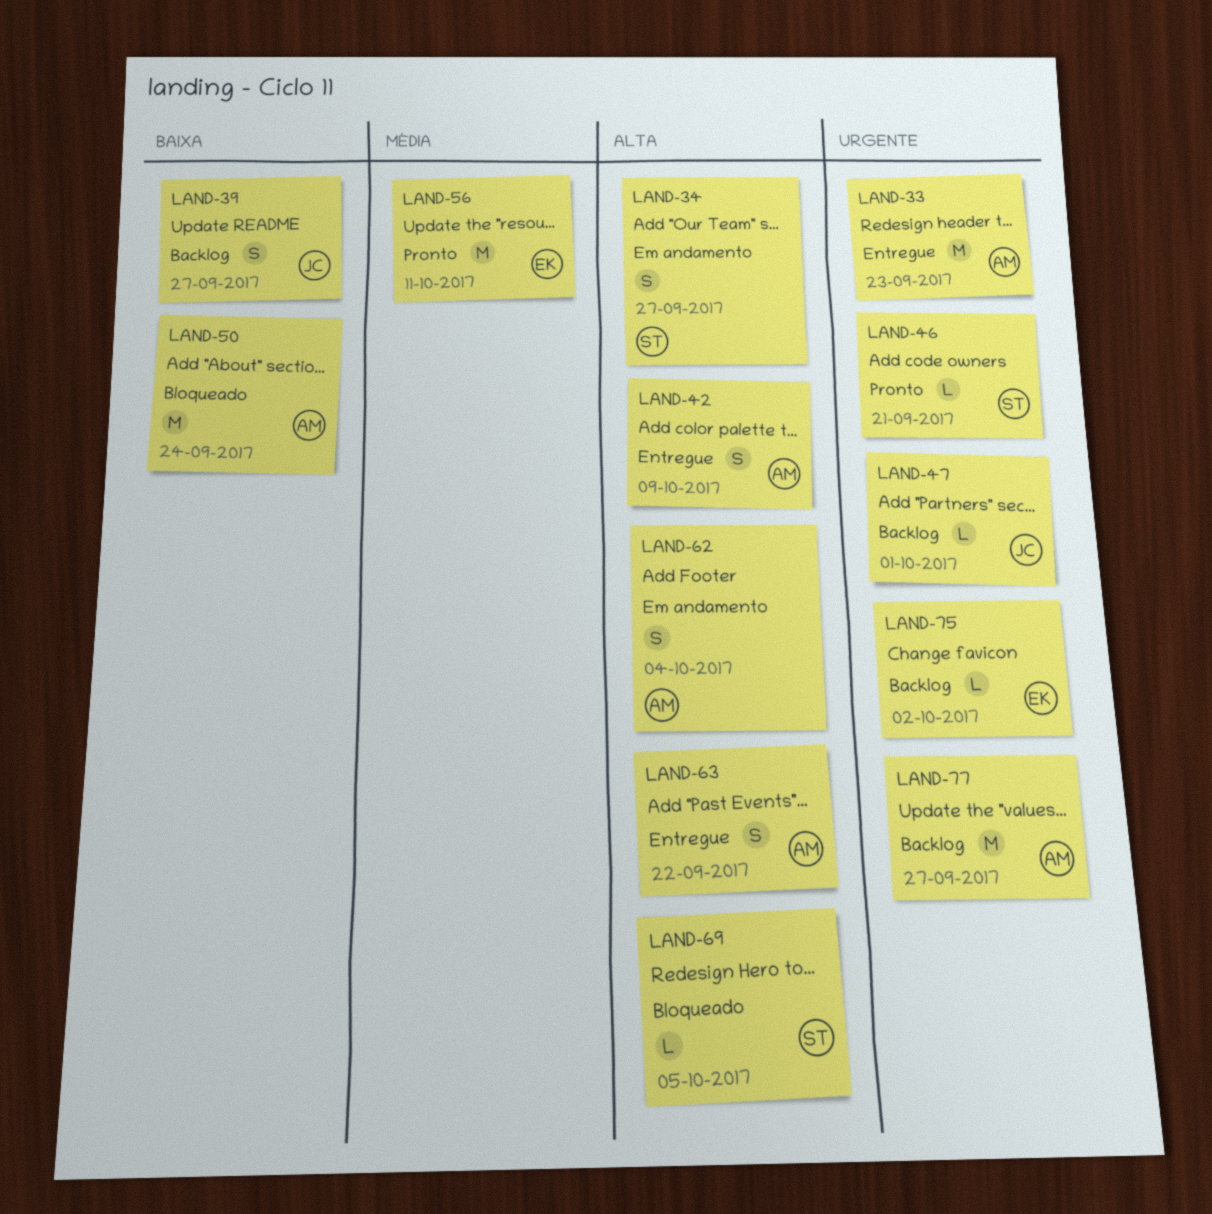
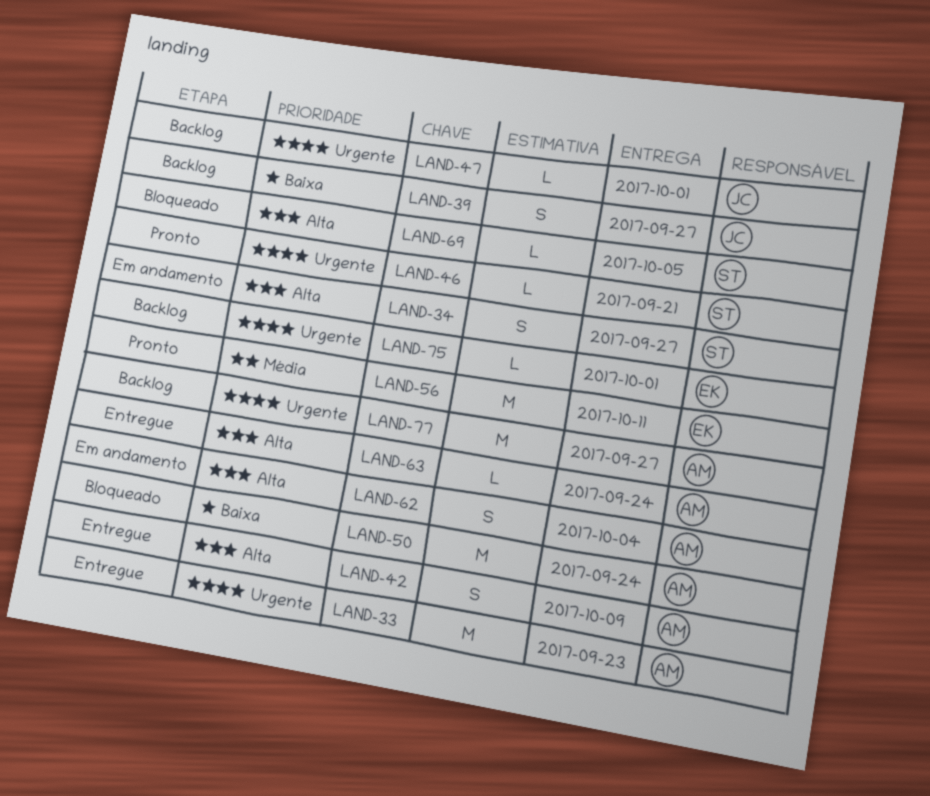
LAND-63, estimate: S -> L
LAND-63, due: Sep 22 -> Sep 24
LAND-75, due: Oct 2 -> Oct 1

